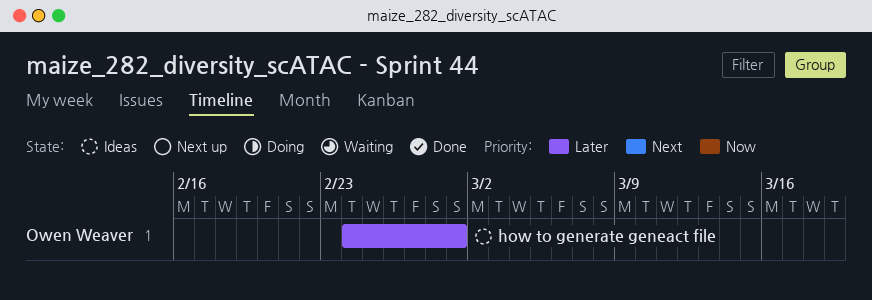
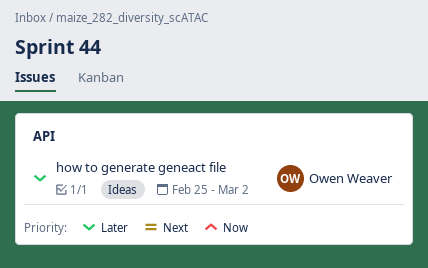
how to generate geneact file, start: Feb 24 -> Feb 25
how to generate geneact file, due: Mar 1 -> Mar 2

